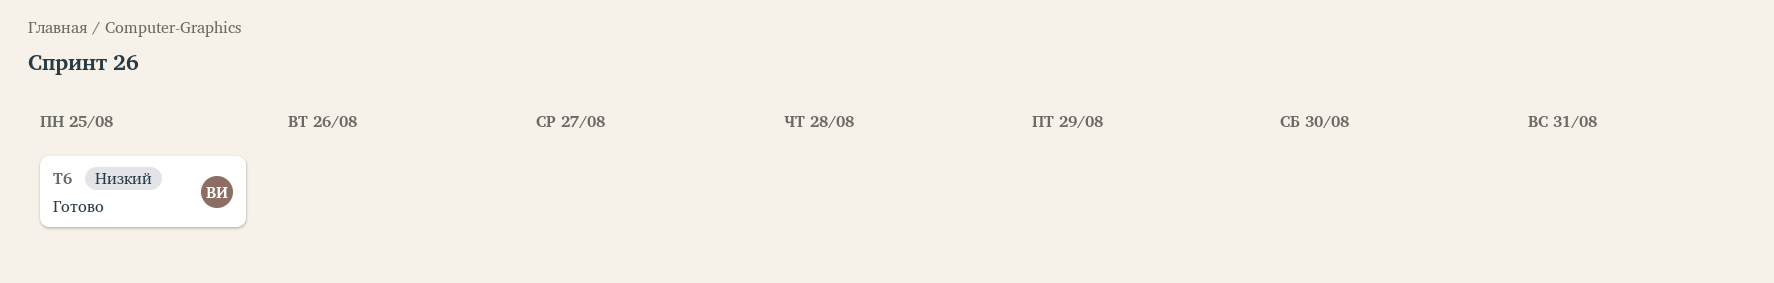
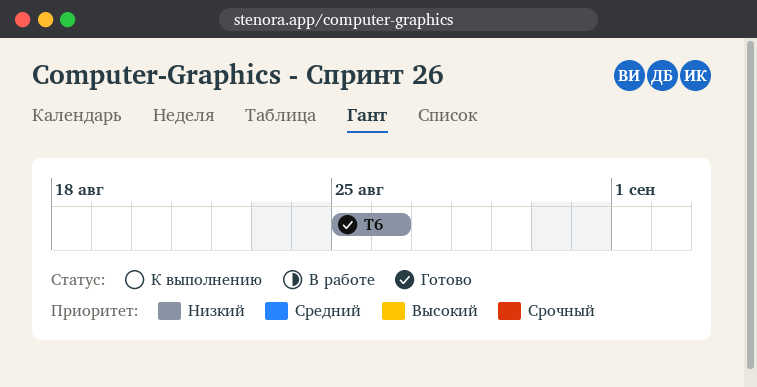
T6, due: Aug 25 -> Aug 26

